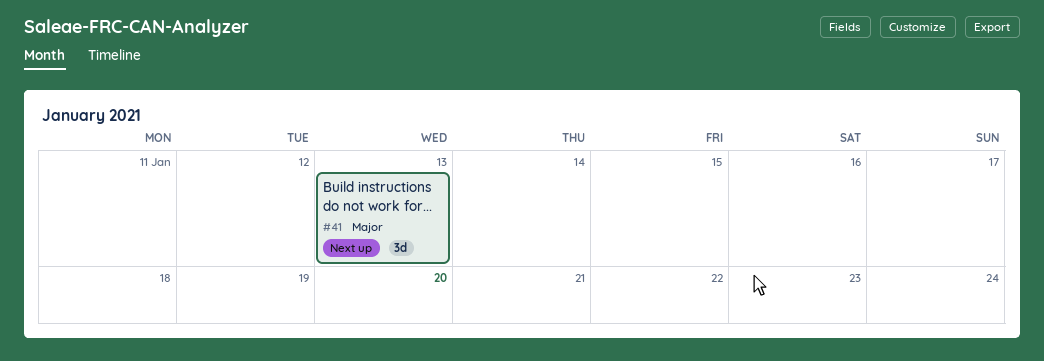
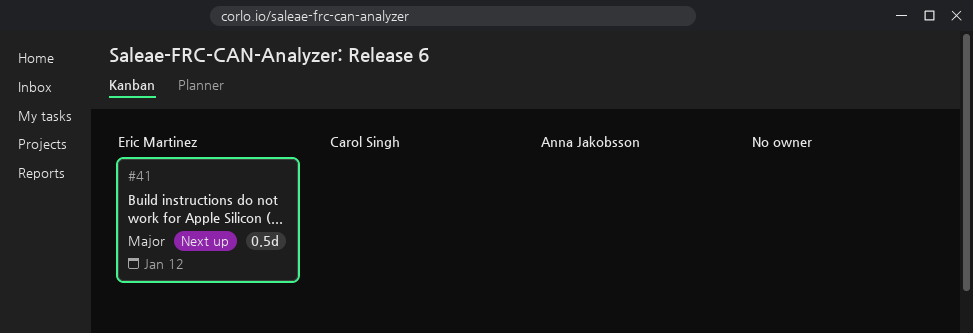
#41, estimate: 3d -> 0.5d
#41, due: Jan 13 -> Jan 12

